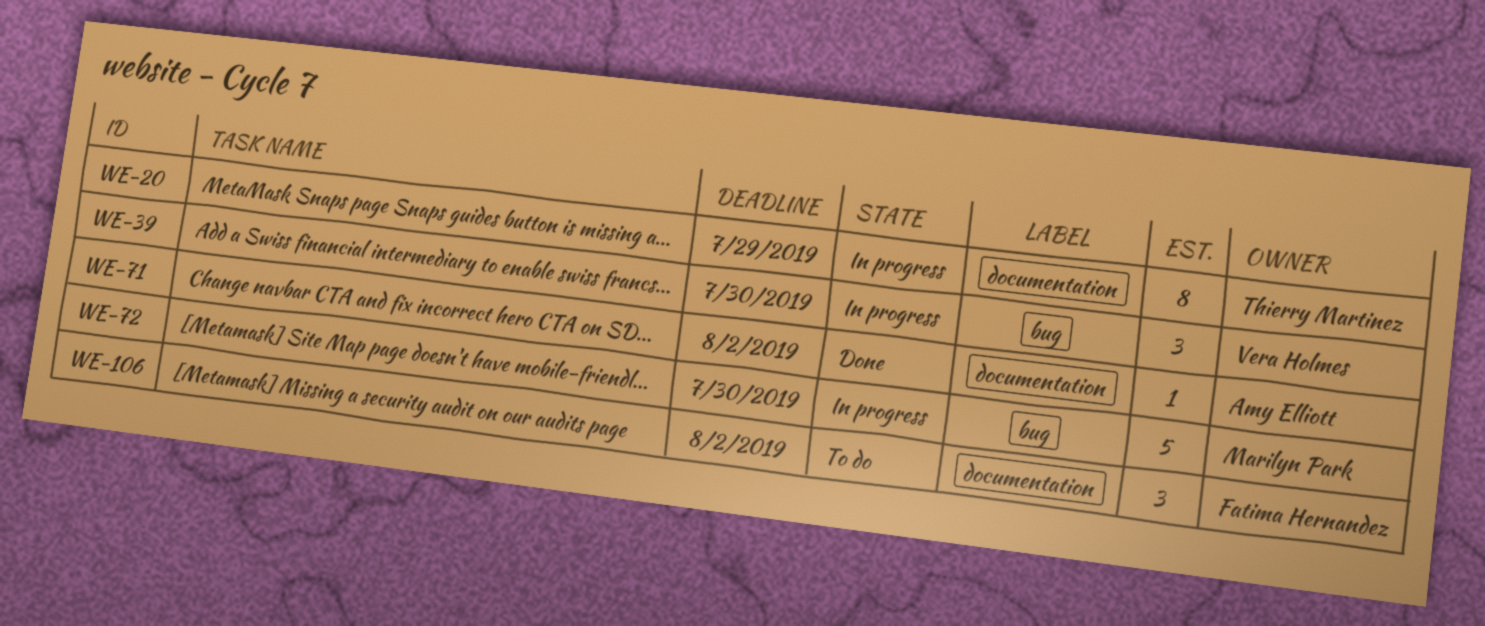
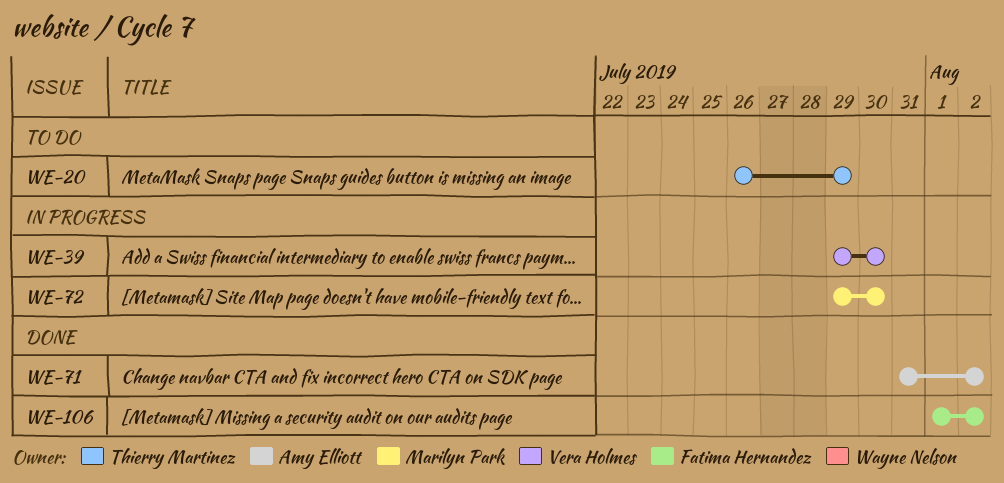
WE-20, status: In progress -> To do
WE-106, status: To do -> Done

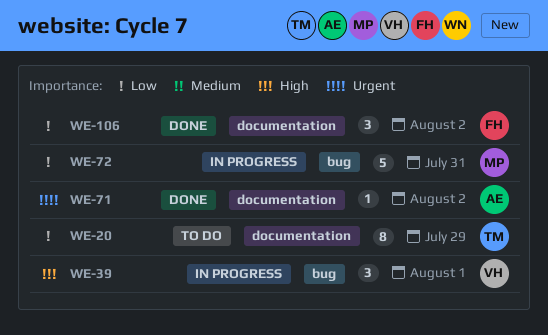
WE-39, due: Jul 30 -> Aug 1
WE-72, due: Jul 30 -> Jul 31

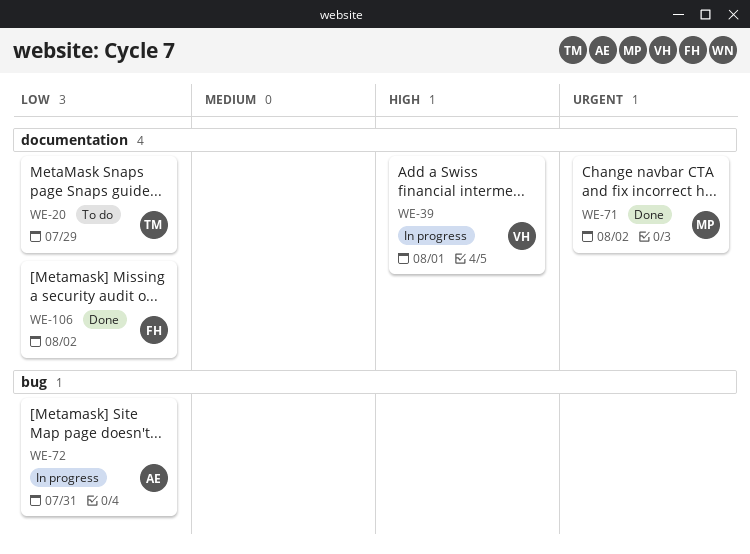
WE-39, label: bug -> documentation
WE-71, owner: AE -> MP
WE-72, owner: MP -> AE

